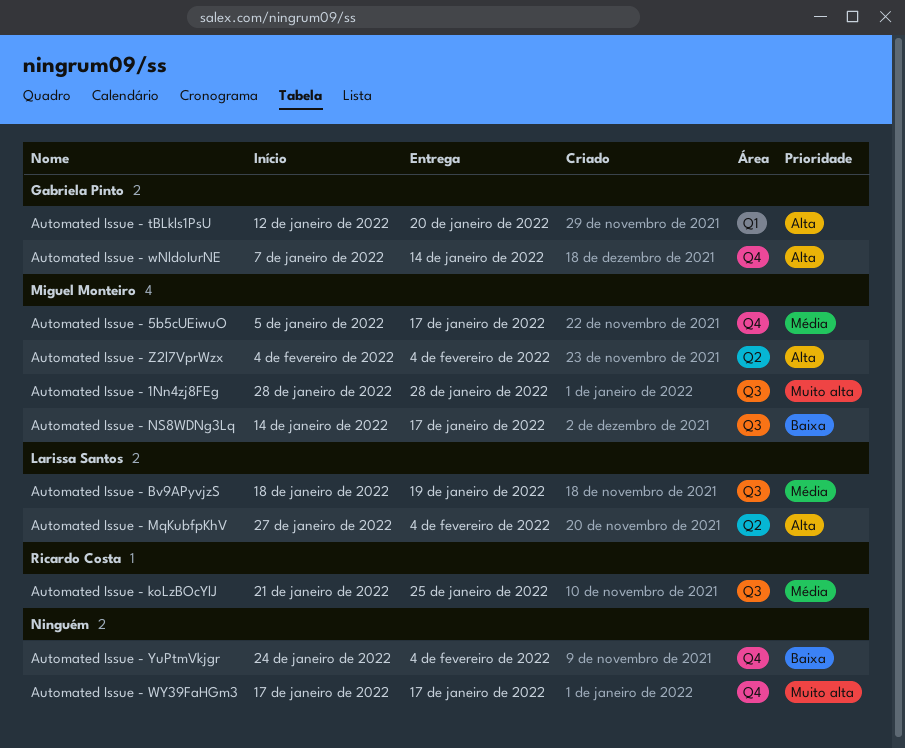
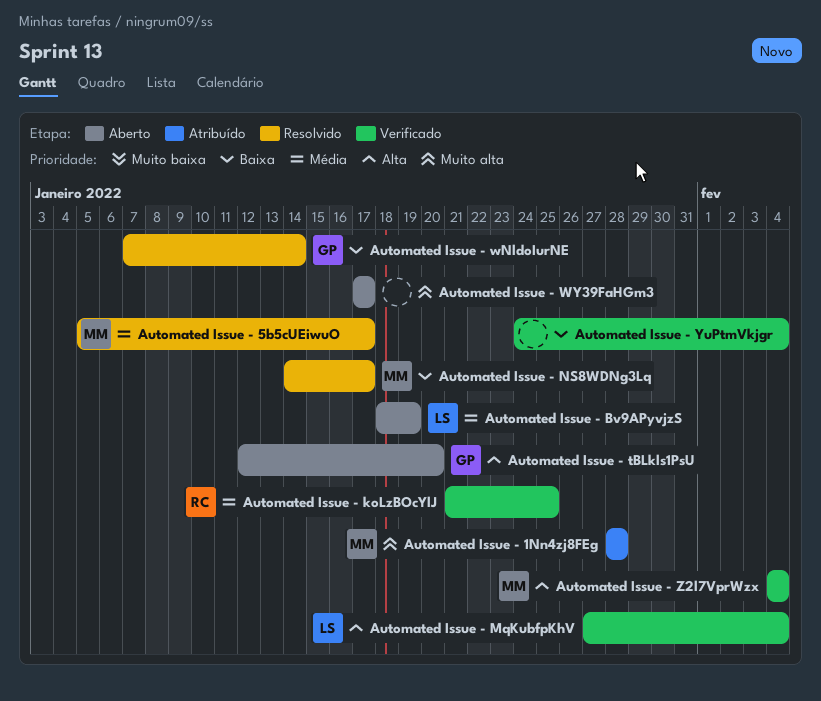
Automated Issue - wNldoIurNE, priority: Alta -> Baixa

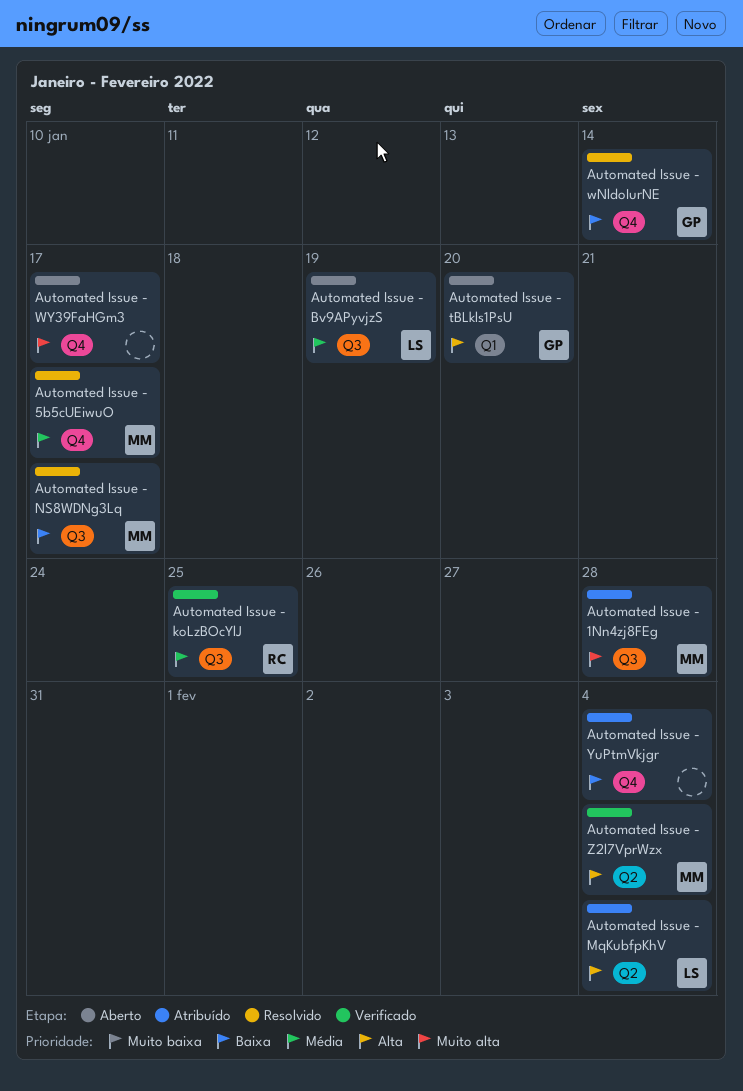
Automated Issue - MqKubfpKhV, status: Verificado -> Atribuído
Automated Issue - YuPtmVkjgr, status: Verificado -> Atribuído

